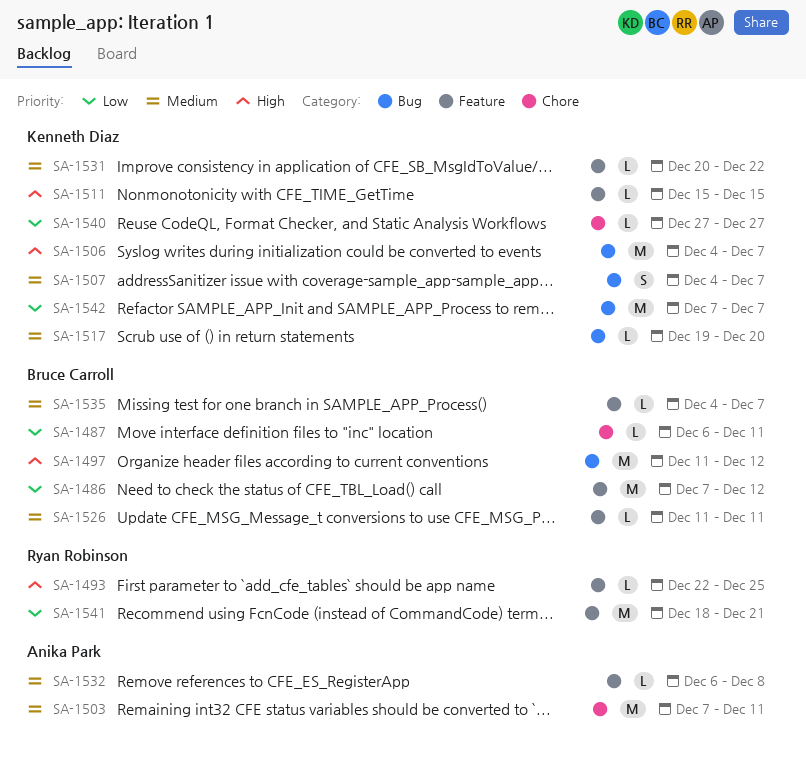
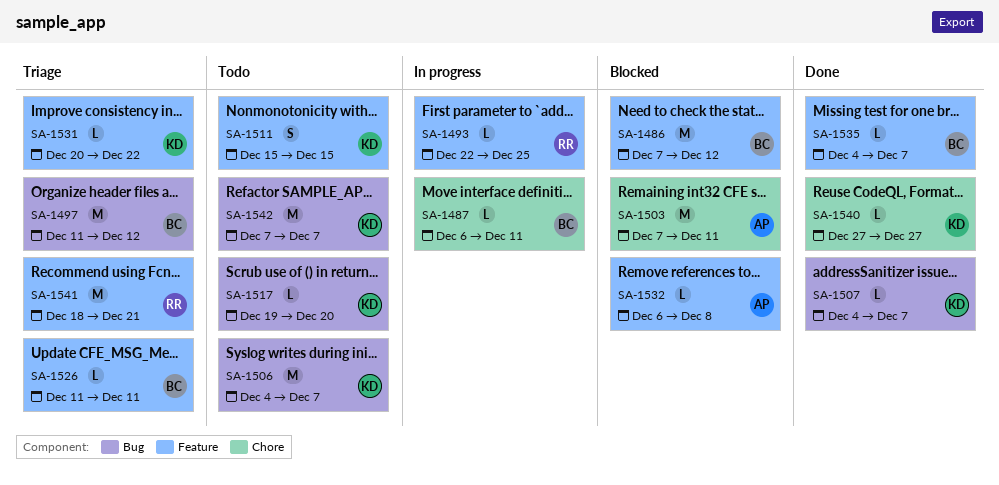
SA-1507, estimate: S -> L
SA-1511, estimate: L -> S

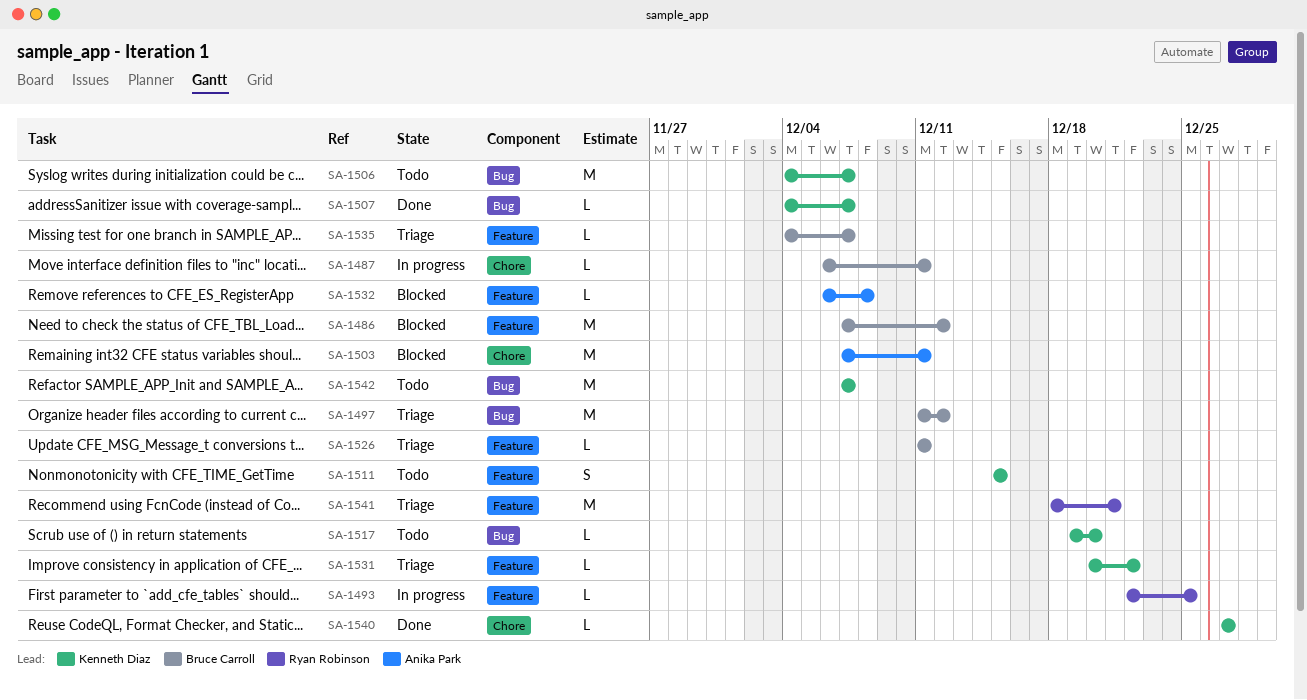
SA-1535, status: Done -> Triage

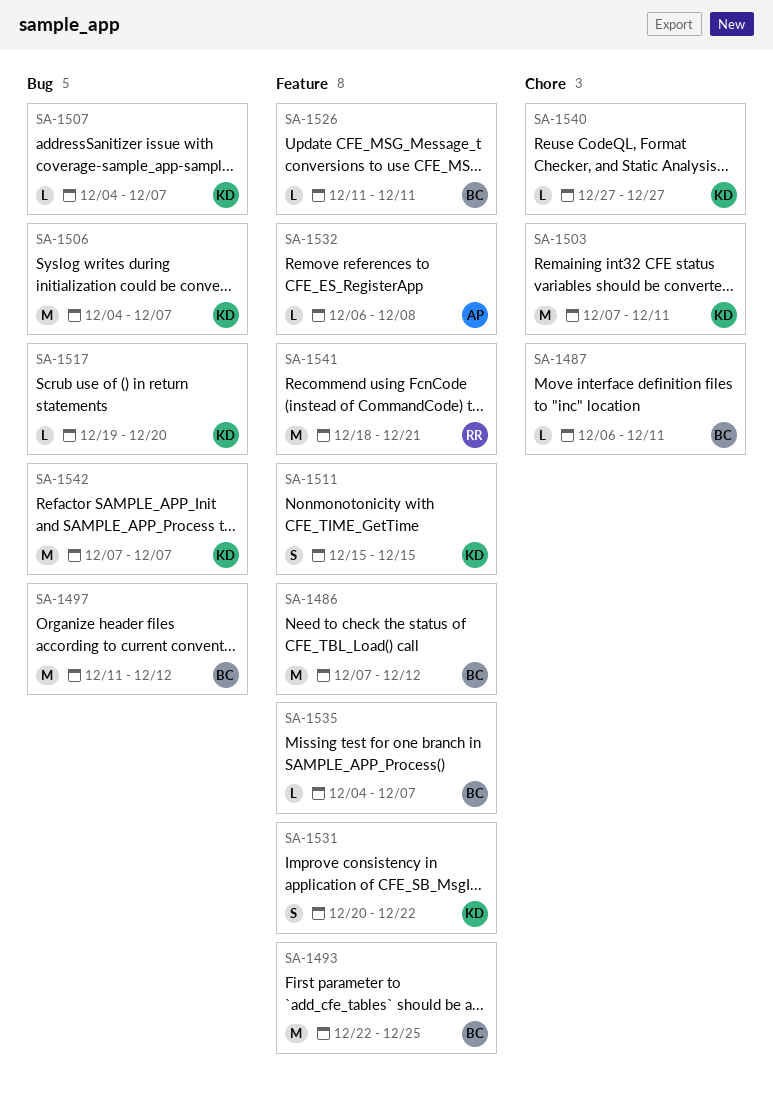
SA-1493, owner: Ryan Robinson -> Bruce Carroll
SA-1493, estimate: L -> M
SA-1503, owner: Anika Park -> Kenneth Diaz
SA-1531, estimate: L -> S

